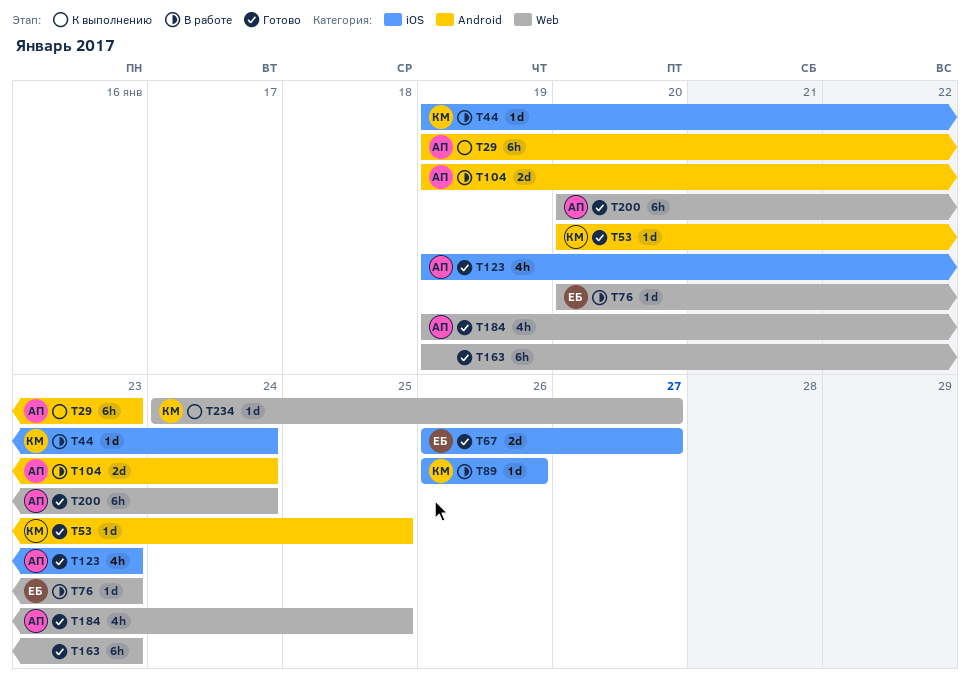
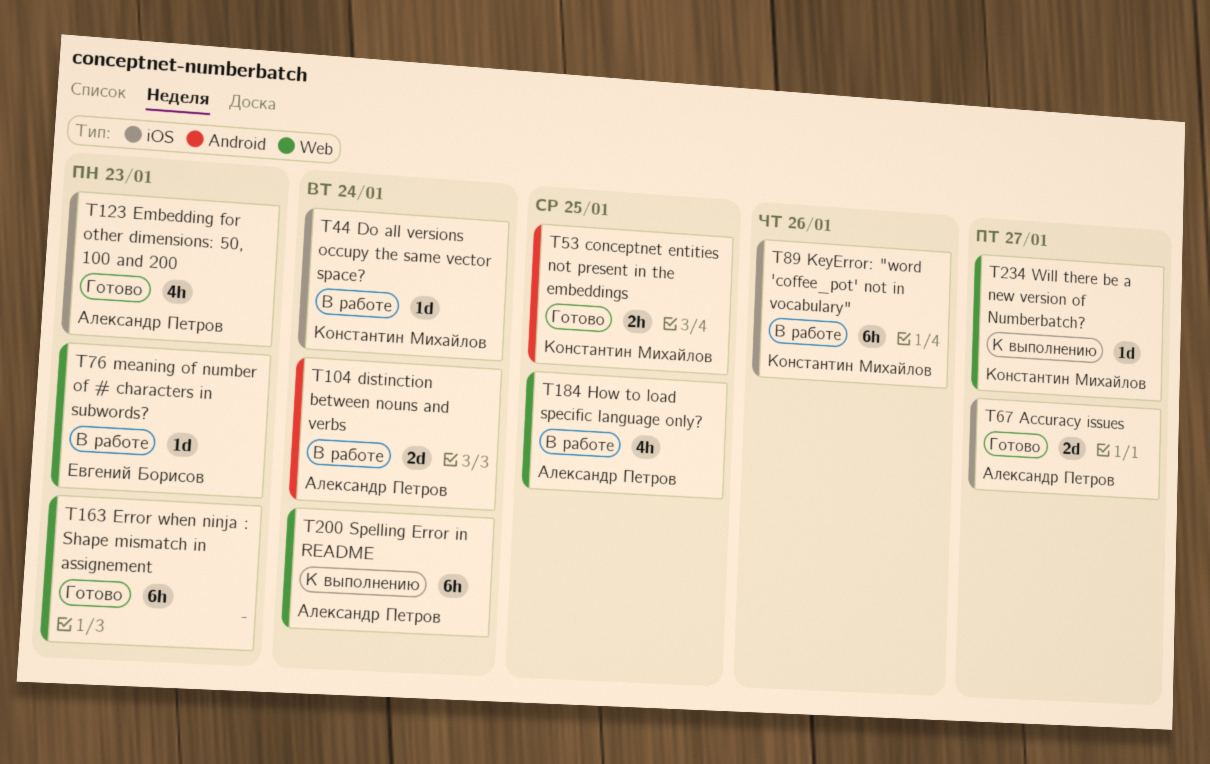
T29: present -> none
T53, estimate: 1d -> 2h
T67, owner: Евгений Борисов -> Александр Петров
T89, estimate: 1d -> 6h
T184, status: Готово -> В работе
T200, status: Готово -> К выполнению

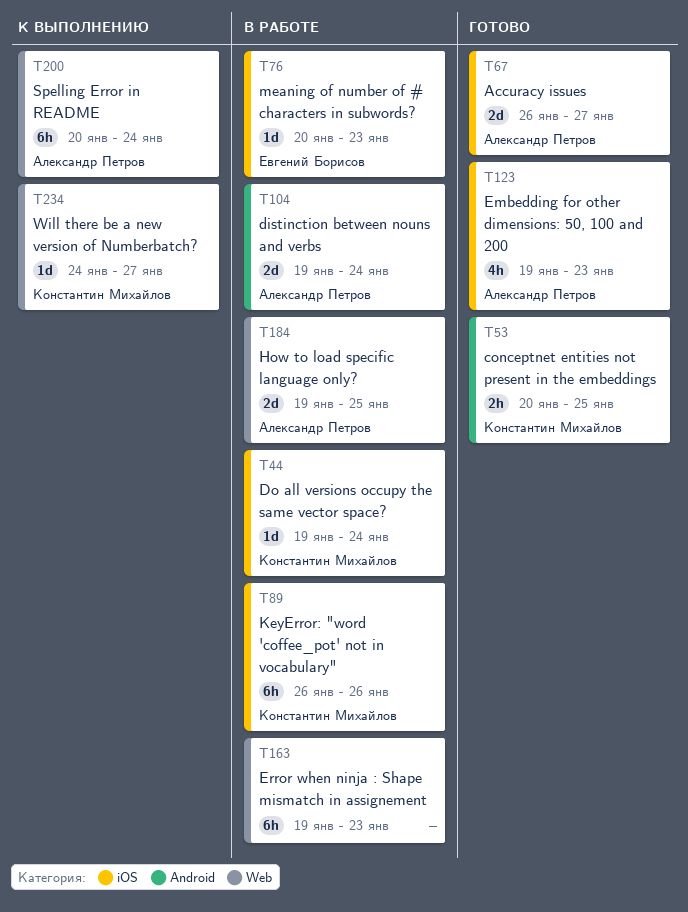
T76, label: Web -> iOS
T163, status: Готово -> В работе
T184, estimate: 4h -> 2d

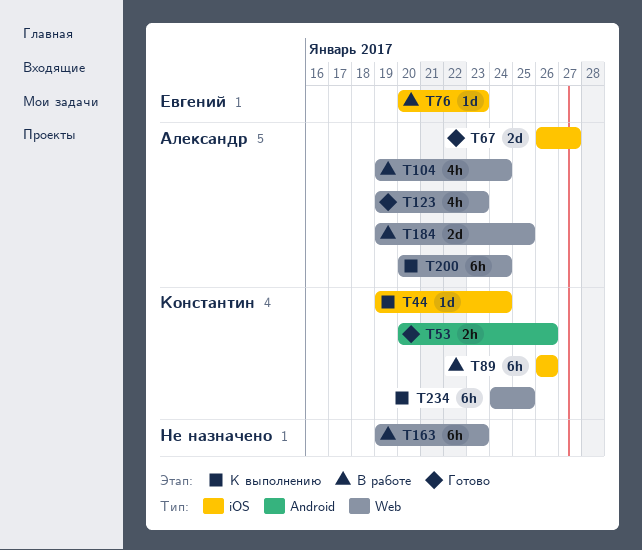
T44, status: В работе -> К выполнению
T53, due: Jan 25 -> Jan 26
T104, label: Android -> Web
T104, estimate: 2d -> 4h
T123, label: iOS -> Web
T234, estimate: 1d -> 6h
T234, due: Jan 27 -> Jan 25

